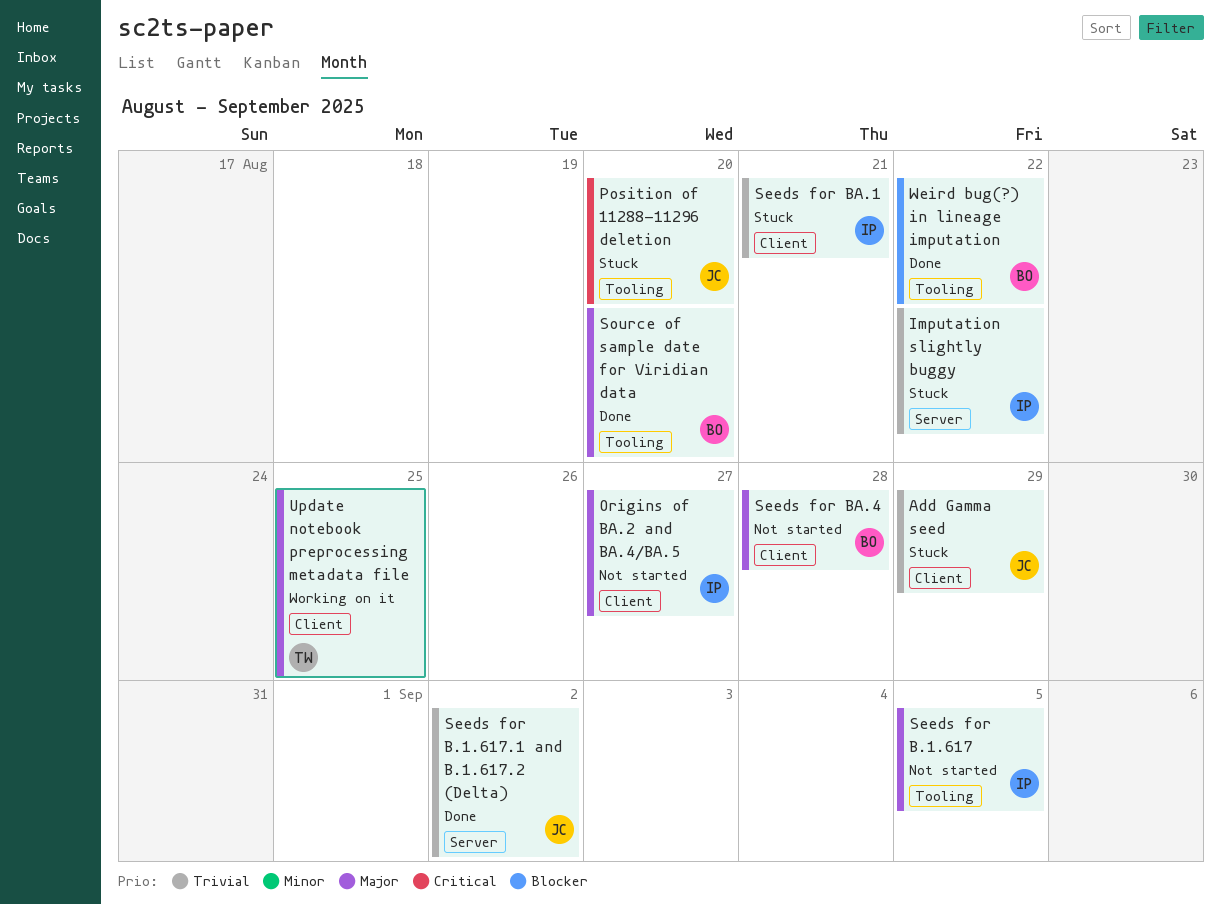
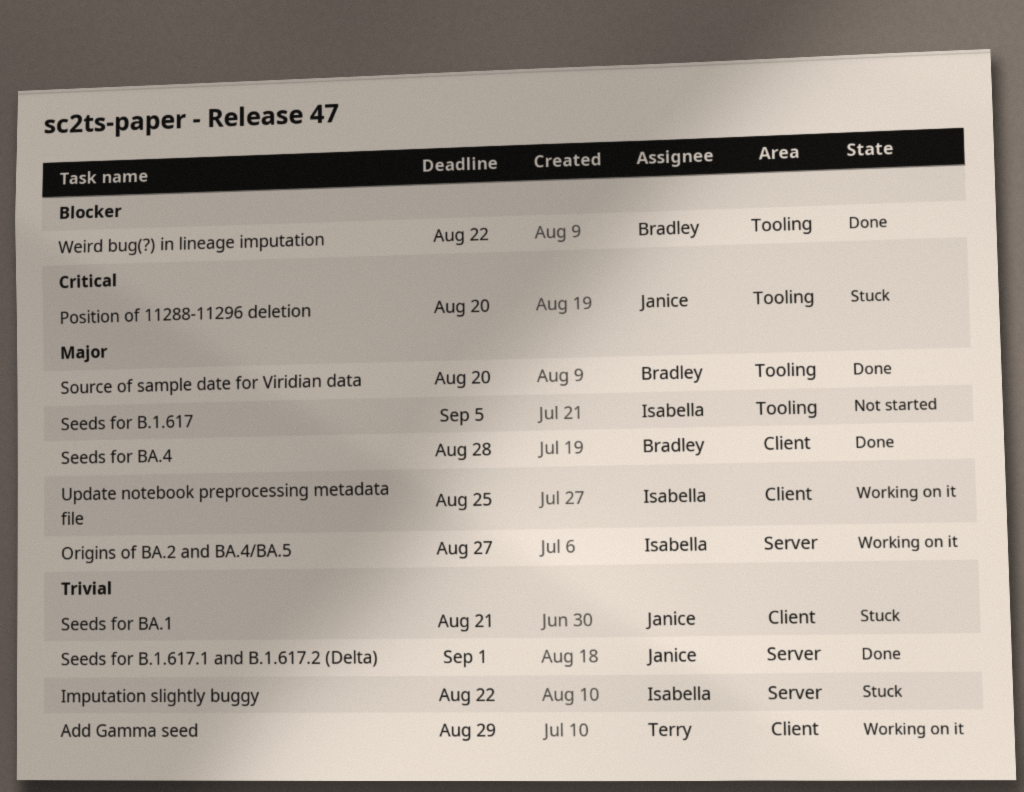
Add Gamma seed, status: Stuck -> Working on it
Add Gamma seed, owner: Janice -> Terry
Origins of BA.2 and BA.4/BA.5, status: Not started -> Working on it
Origins of BA.2 and BA.4/BA.5, label: Client -> Server
Seeds for B.1.617.1 and B.1.617.2 (Delta), due: Sep 2 -> Sep 1
Seeds for BA.1, owner: Isabella -> Janice
Seeds for BA.4, status: Not started -> Done
Update notebook preprocessing metadata file, owner: Terry -> Isabella

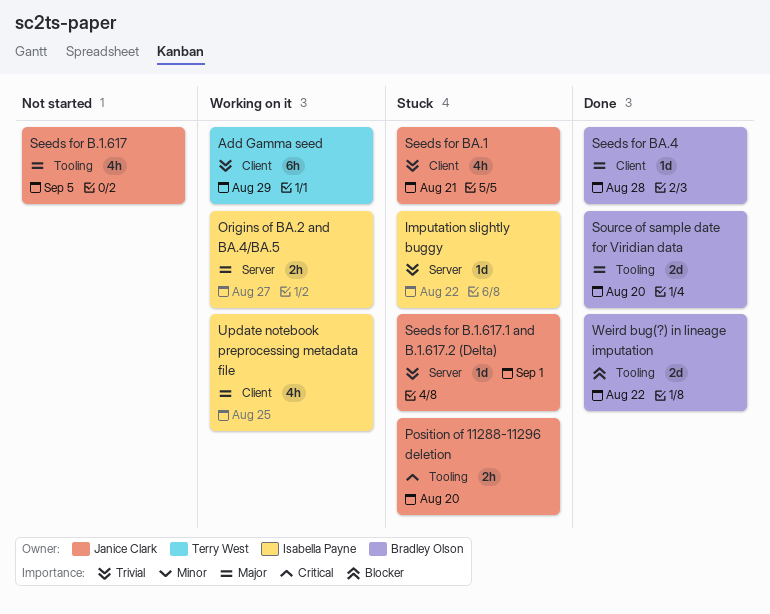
Seeds for B.1.617, owner: Isabella Payne -> Janice Clark
Seeds for B.1.617.1 and B.1.617.2 (Delta), status: Done -> Stuck

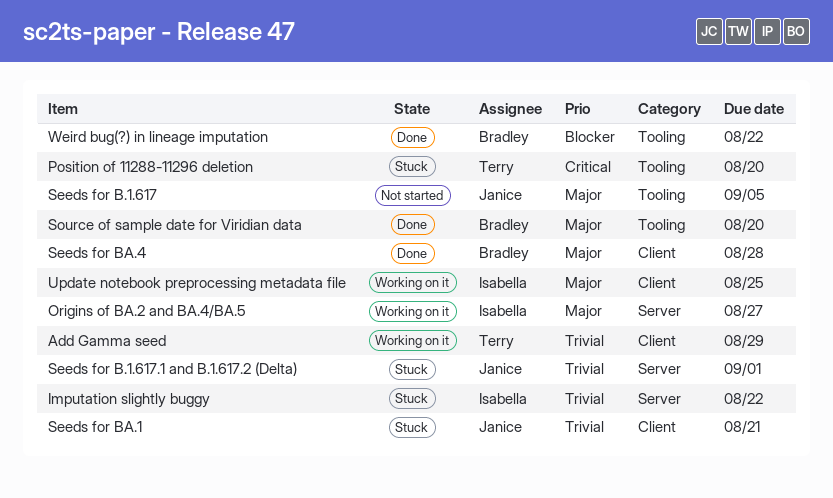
Position of 11288-11296 deletion, owner: Janice Clark -> Terry West

